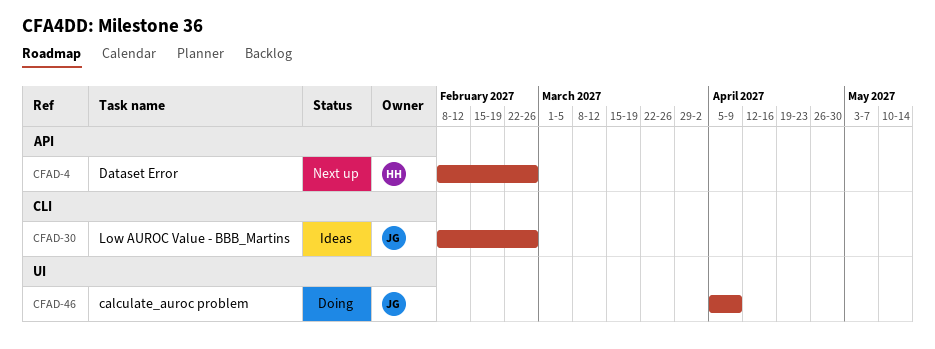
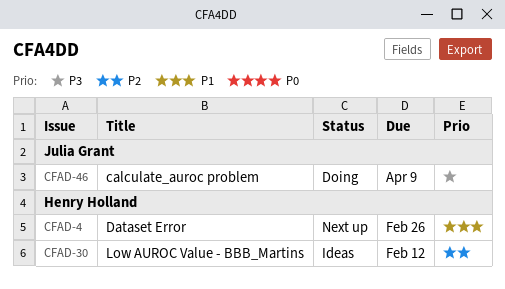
CFAD-30, owner: Julia Grant -> Henry Holland
CFAD-30, due: Feb 26 -> Feb 12

